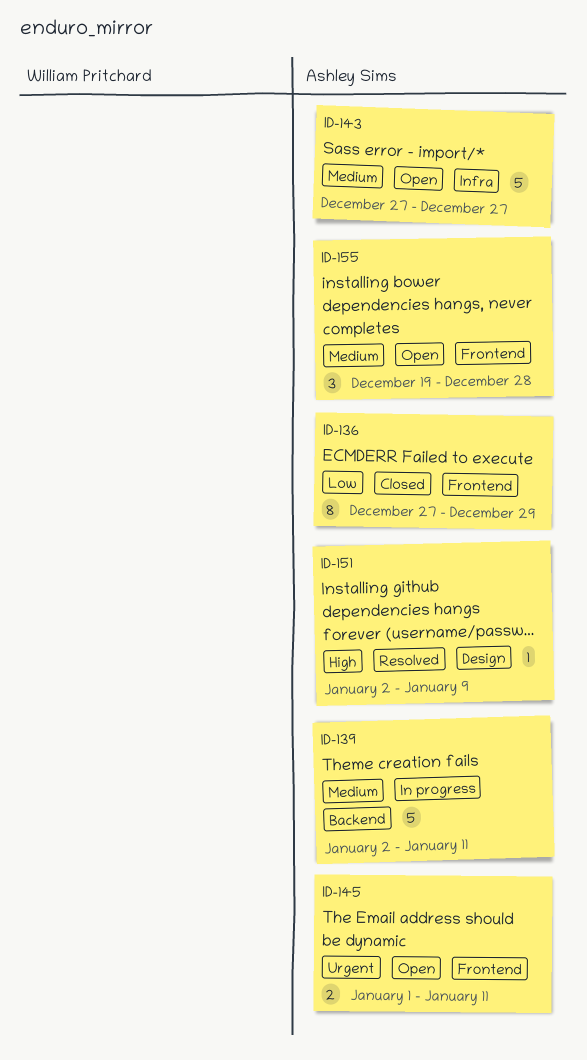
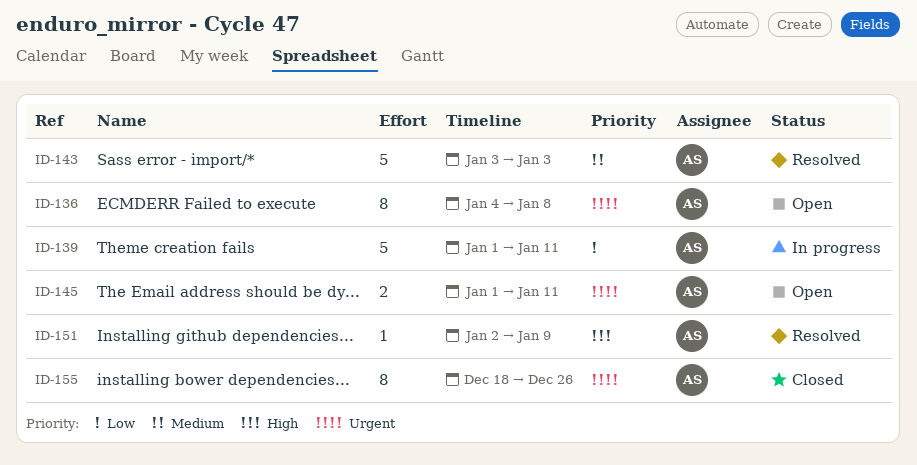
ID-136, status: Closed -> Open
ID-136, priority: Low -> Urgent
ID-136, start: Dec 27 -> Jan 4
ID-136, due: Dec 29 -> Jan 8
ID-139, priority: Medium -> Low
ID-139, start: Jan 2 -> Jan 1
ID-143, status: Open -> Resolved
ID-143, start: Dec 27 -> Jan 3
ID-143, due: Dec 27 -> Jan 3
ID-155, status: Open -> Closed
ID-155, priority: Medium -> Urgent
ID-155, estimate: 3 -> 8
ID-155, start: Dec 19 -> Dec 18
ID-155, due: Dec 28 -> Dec 26

